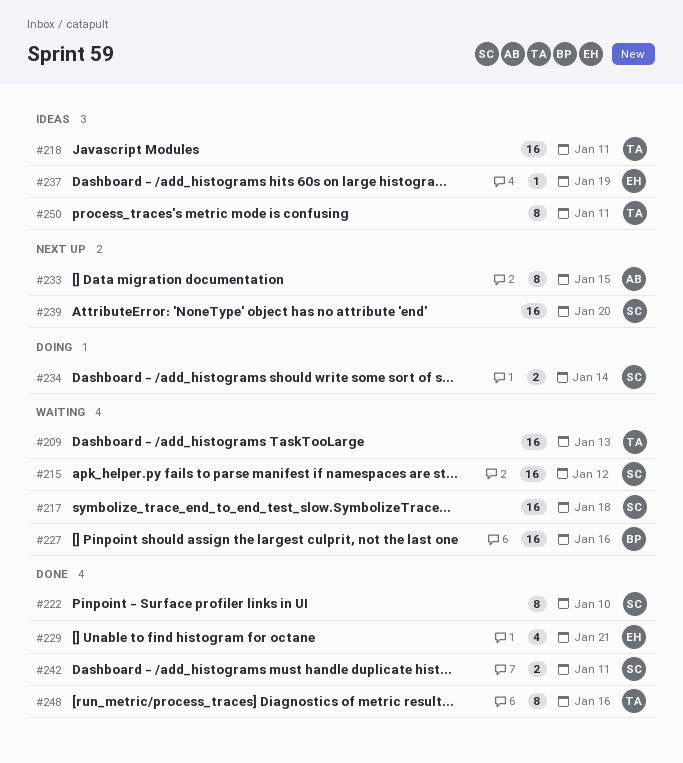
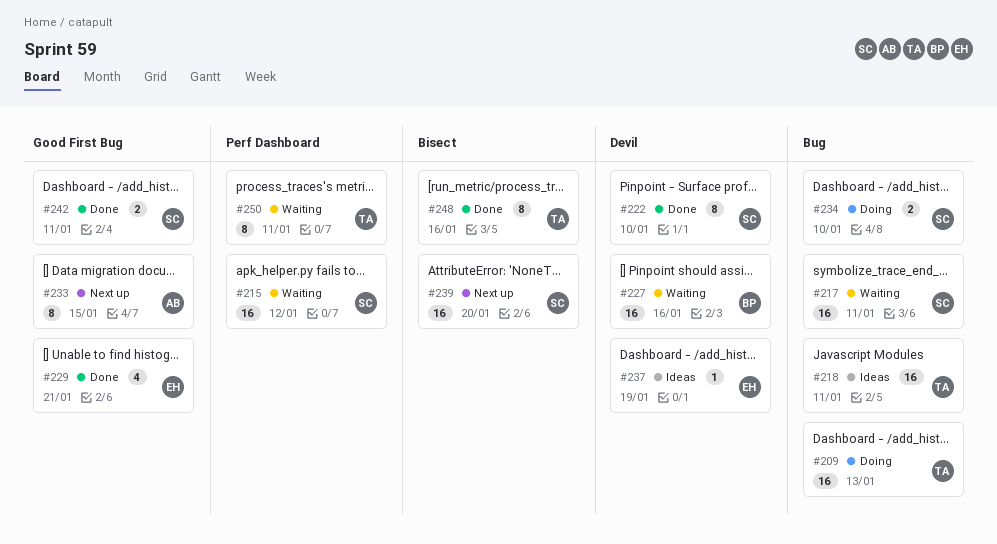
#209, status: Waiting -> Doing
#217, due: Jan 18 -> Jan 11
#234, due: Jan 14 -> Jan 10
#250, status: Ideas -> Waiting

